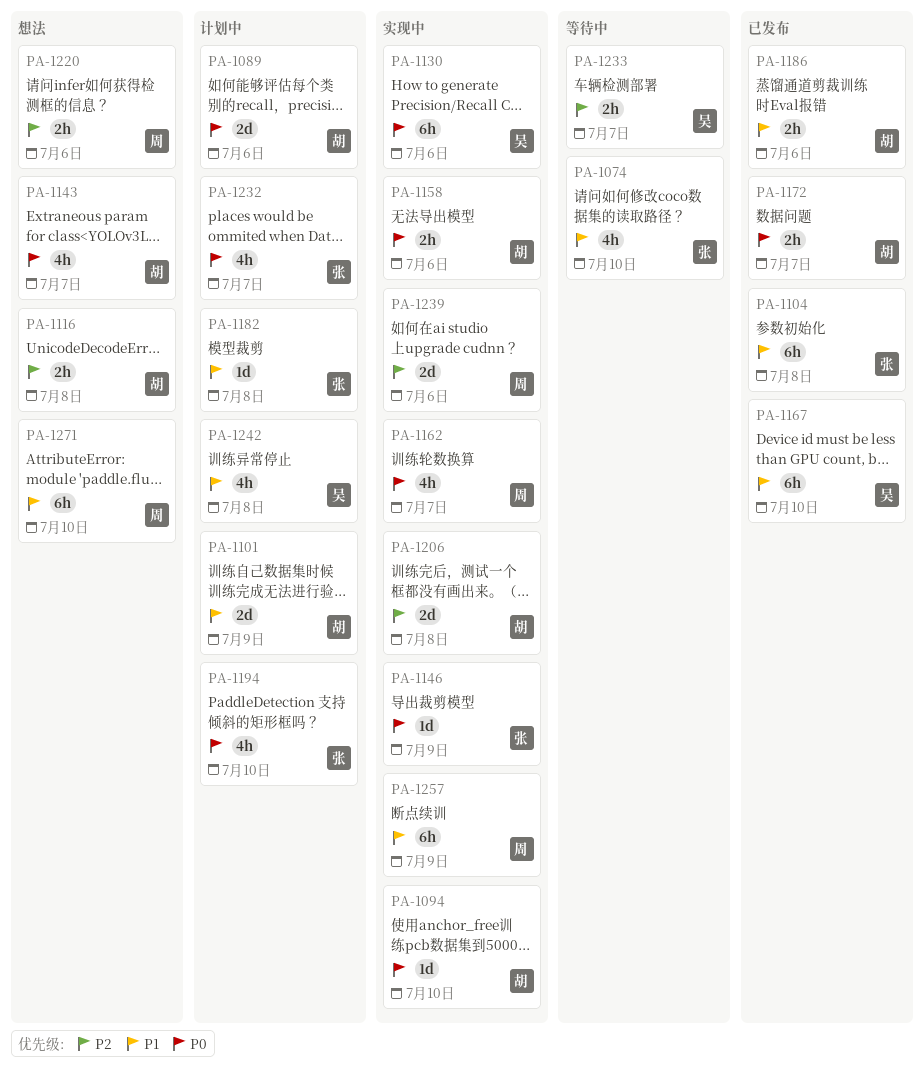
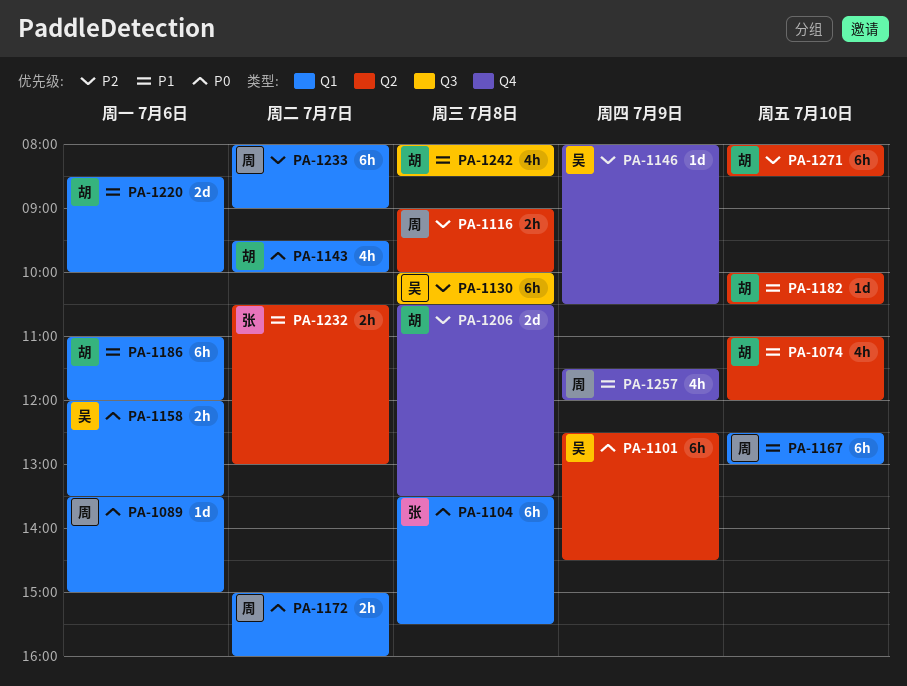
PA-1074, owner: 张 -> 胡
PA-1089, owner: 胡 -> 周
PA-1089, estimate: 2d -> 1d
PA-1094: present -> none
PA-1101, owner: 胡 -> 吴
PA-1101, priority: P1 -> P0
PA-1101, estimate: 2d -> 6h
PA-1104, priority: P1 -> P0
PA-1116, owner: 胡 -> 周
PA-1130, priority: P0 -> P2
PA-1130, day: Jul 6 -> Jul 8
PA-1146, owner: 张 -> 吴
PA-1146, priority: P0 -> P2
PA-1158, owner: 胡 -> 吴
PA-1162: present -> none
PA-1167, owner: 吴 -> 周
PA-1172, owner: 胡 -> 周
PA-1182, owner: 张 -> 胡
PA-1182, day: Jul 8 -> Jul 10
PA-1186, estimate: 2h -> 6h
PA-1194: present -> none
PA-1220, owner: 周 -> 胡
PA-1220, priority: P2 -> P1
PA-1220, estimate: 2h -> 2d
PA-1232, priority: P0 -> P1
PA-1232, estimate: 4h -> 2h
PA-1233, owner: 吴 -> 周
PA-1233, estimate: 2h -> 6h
PA-1239: present -> none
PA-1242, owner: 吴 -> 胡
PA-1257, estimate: 6h -> 4h
PA-1271, owner: 周 -> 胡
PA-1271, priority: P1 -> P2

